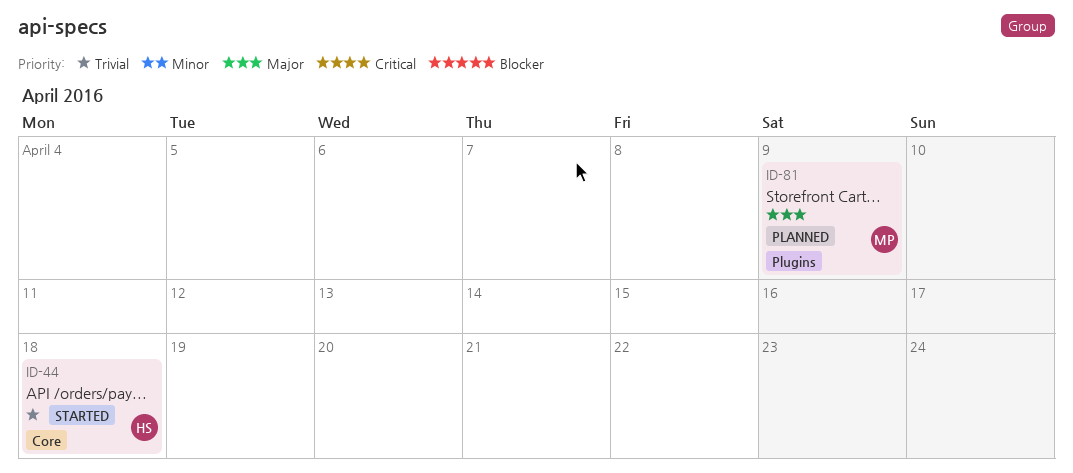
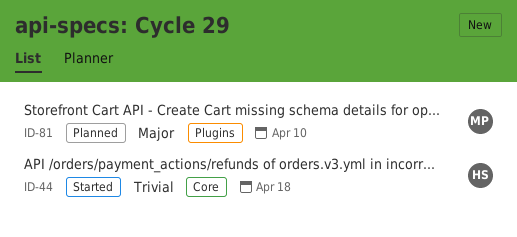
ID-81, due: Apr 9 -> Apr 10

